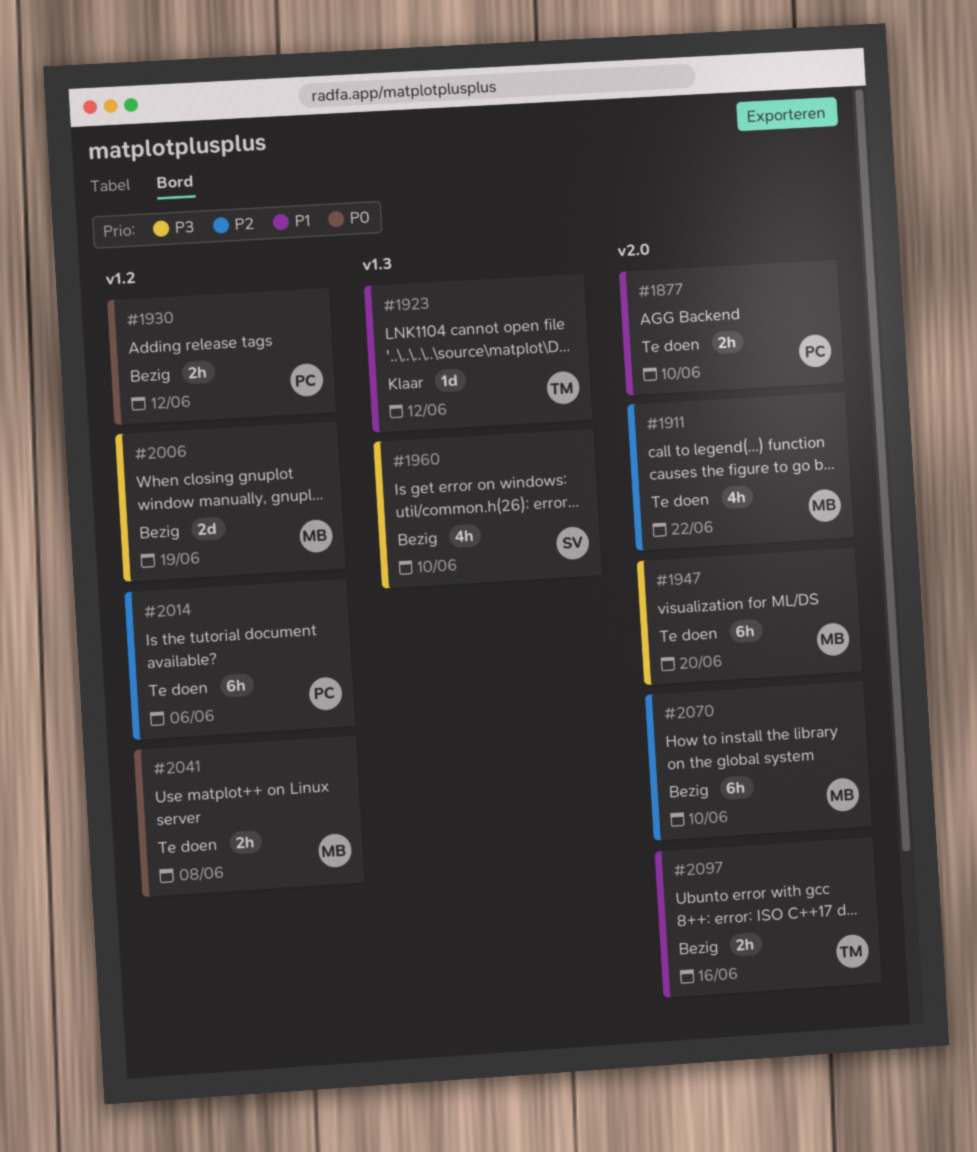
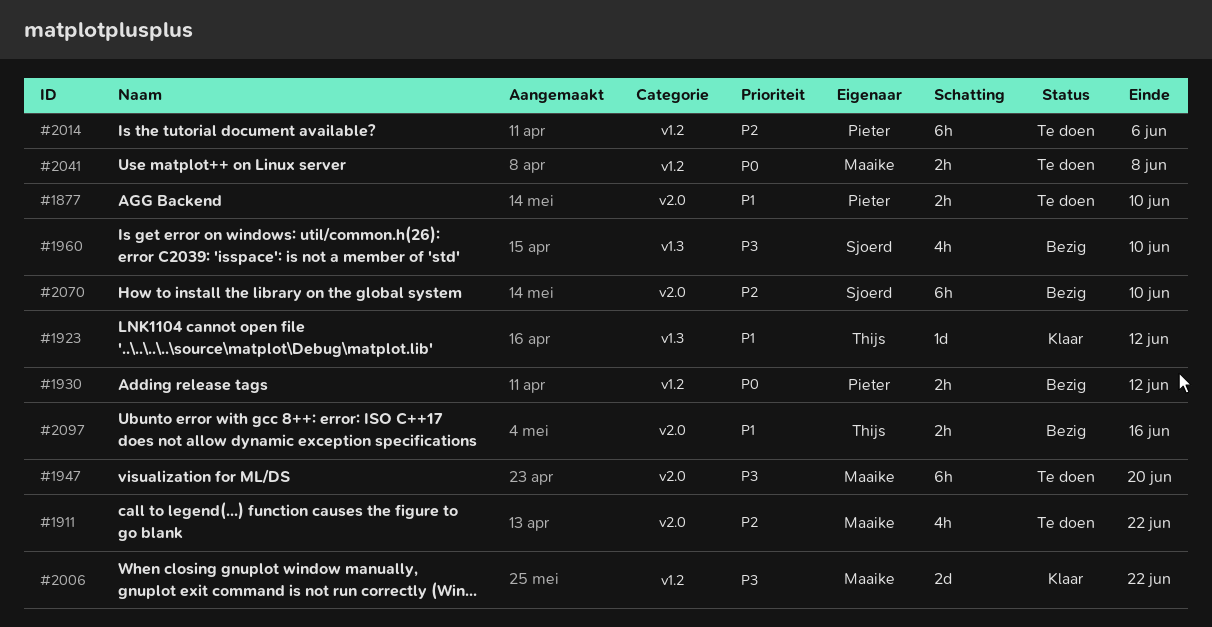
#2006, status: Bezig -> Klaar
#2006, due: Jun 19 -> Jun 22
#2070, owner: Maaike -> Sjoerd

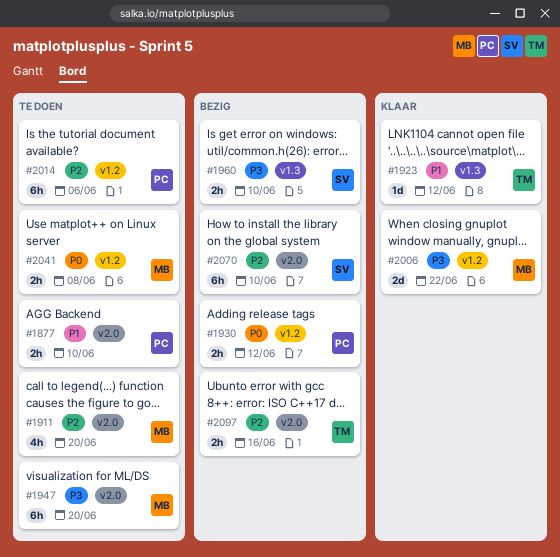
#1911, due: Jun 22 -> Jun 20
#1960, estimate: 4h -> 2h
#2097, priority: P1 -> P2

